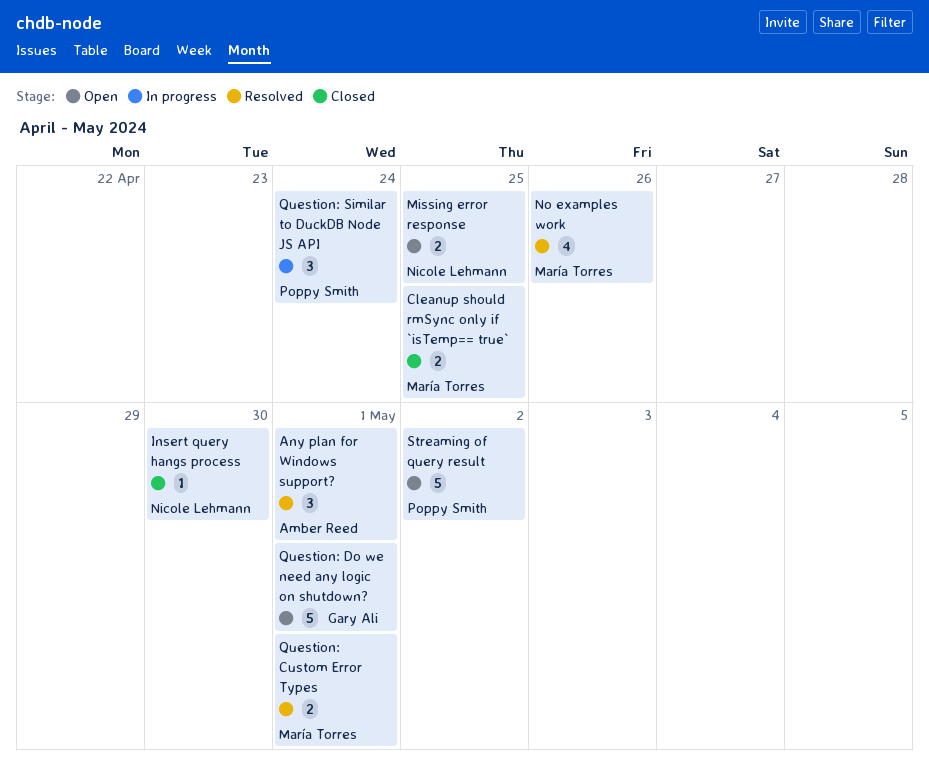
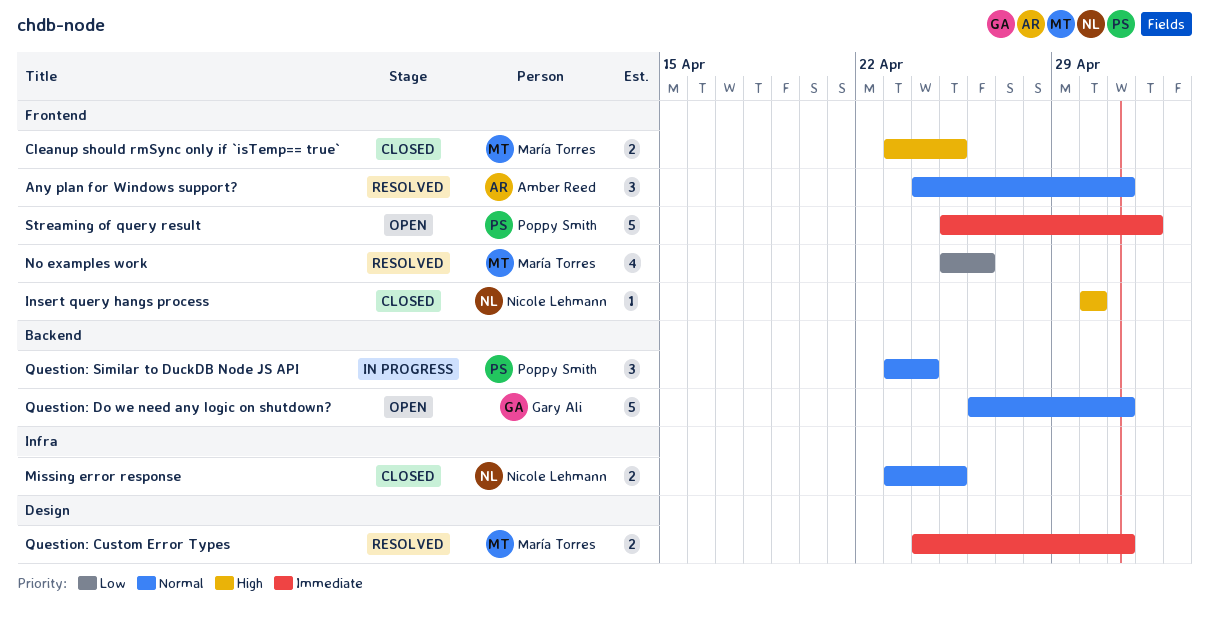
Missing error response, status: Open -> Closed

